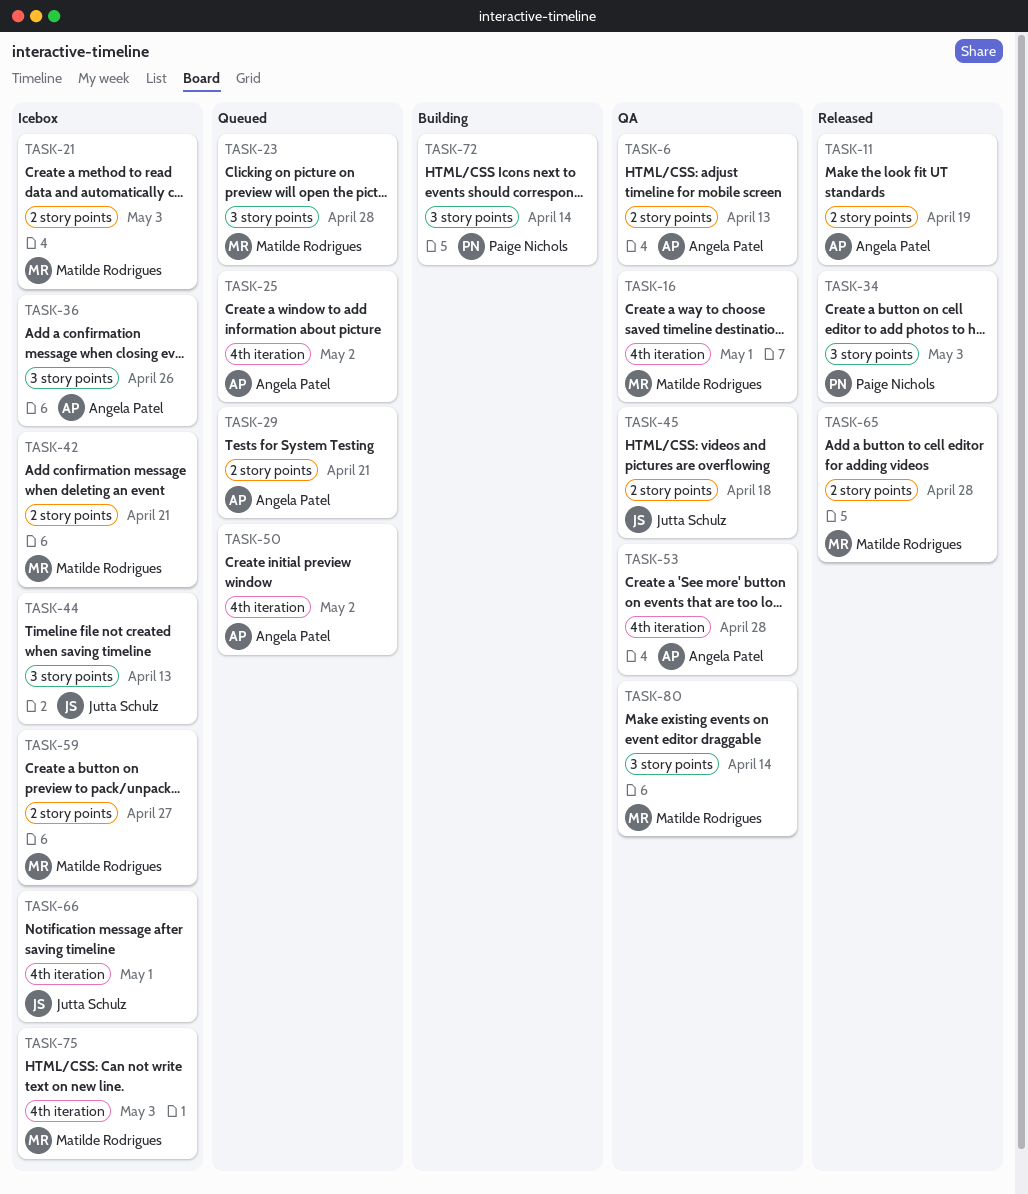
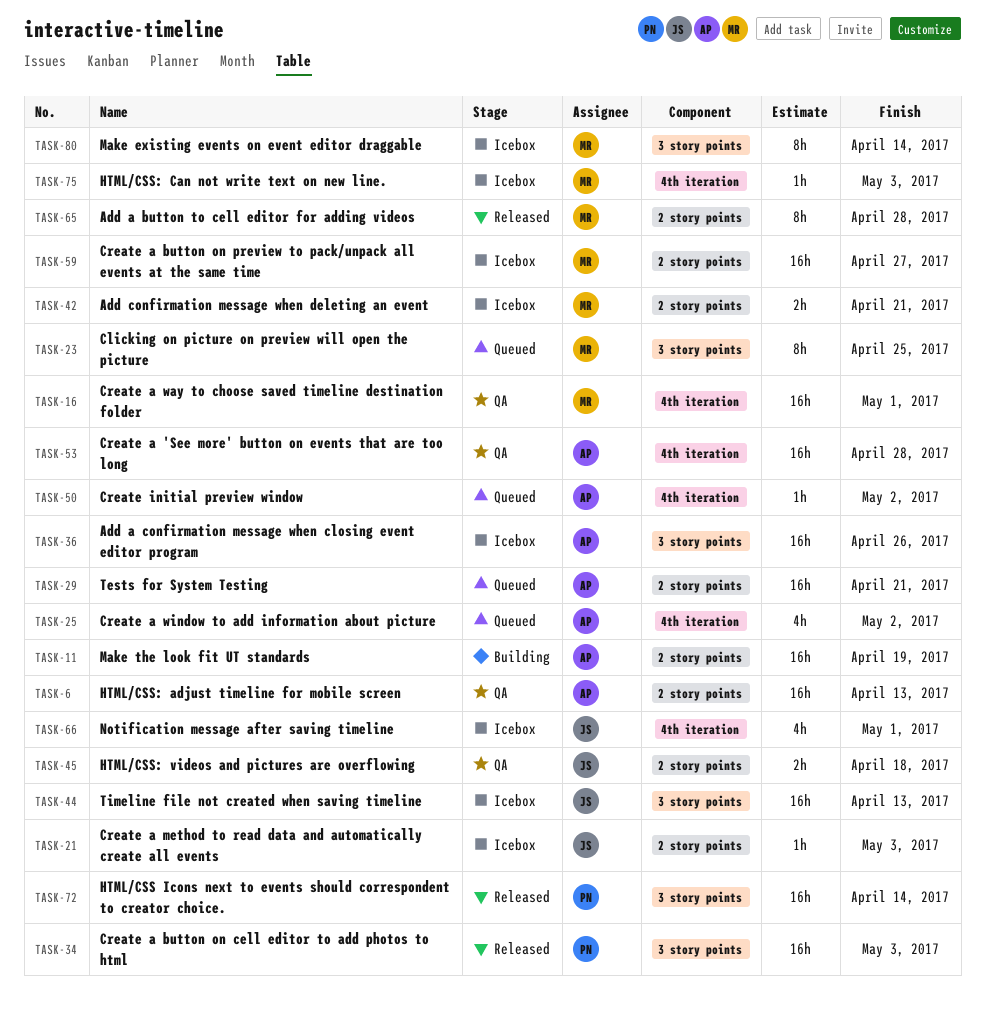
TASK-11, status: Released -> Building
TASK-21, owner: Matilde Rodrigues -> Jutta Schulz
TASK-23, due: Apr 28 -> Apr 25
TASK-72, status: Building -> Released
TASK-80, status: QA -> Icebox

